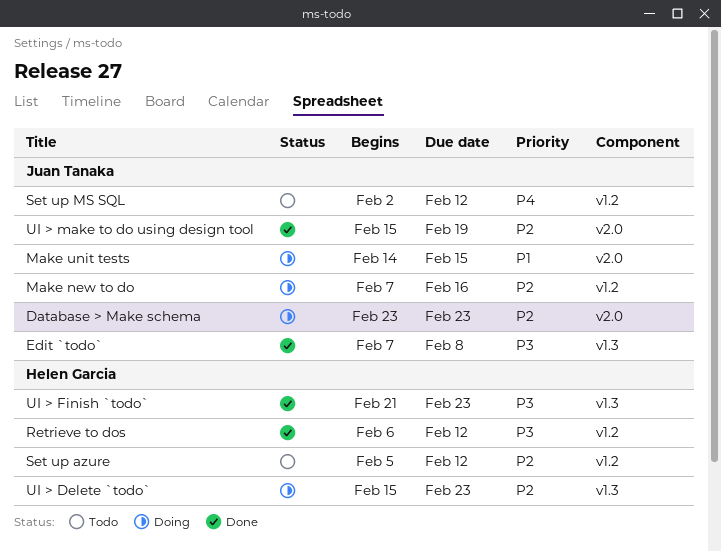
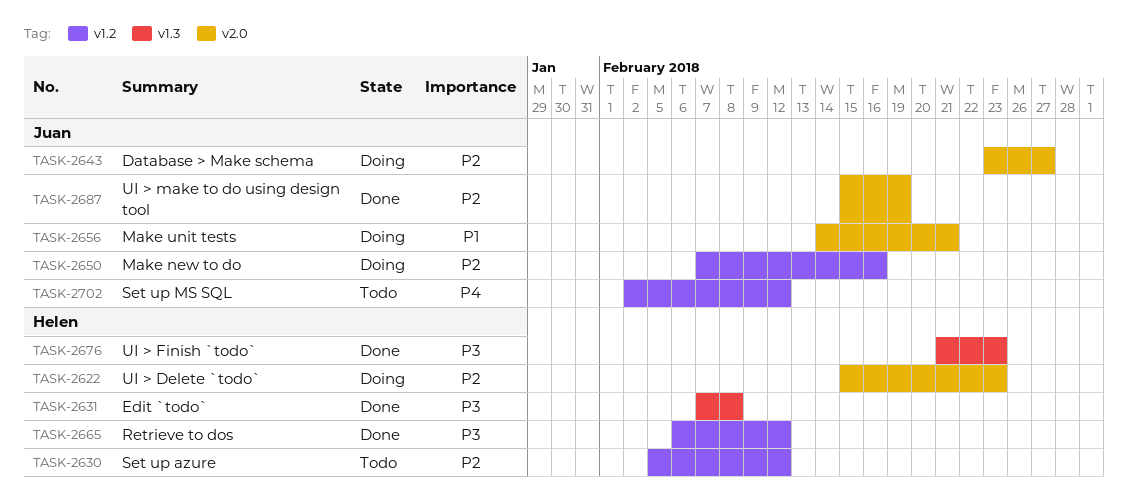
Database > Make schema, due: Feb 23 -> Feb 27
Edit `todo`, owner: Juan Tanaka -> Helen Garcia
Make unit tests, due: Feb 15 -> Feb 21
UI > Delete `todo`, label: v1.3 -> v2.0

